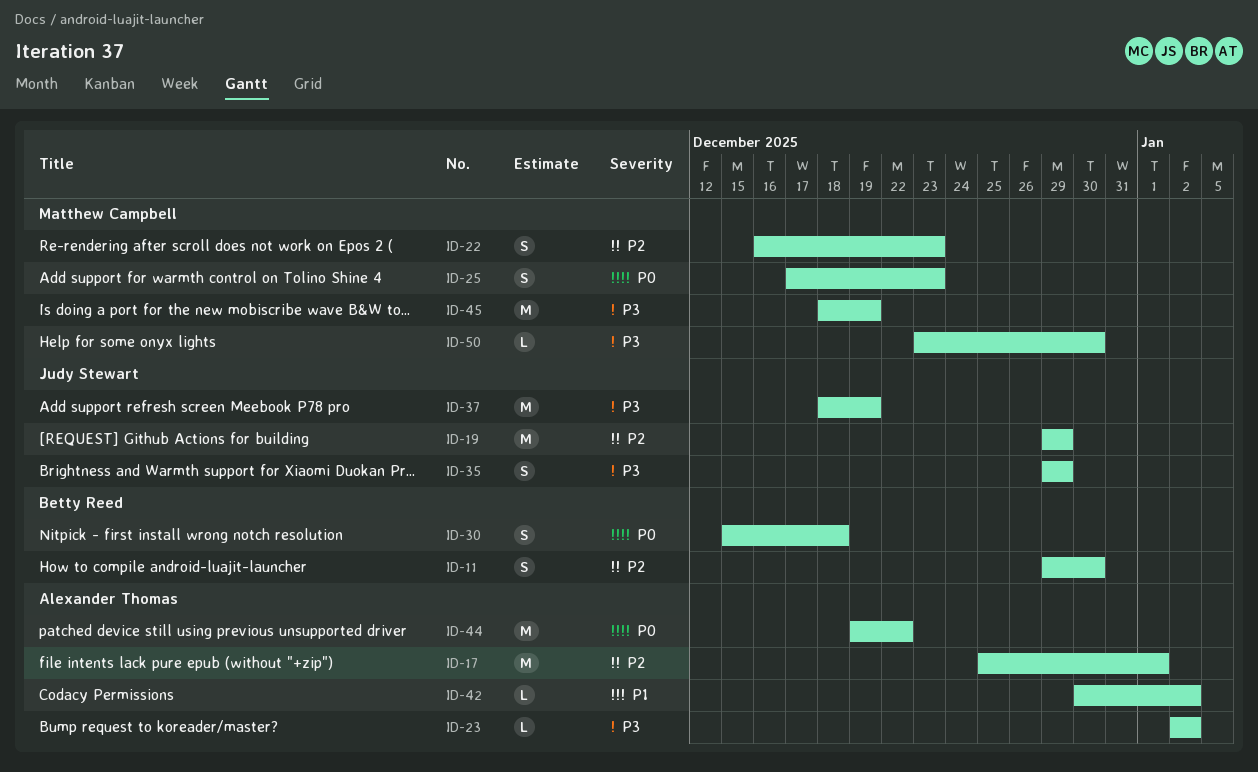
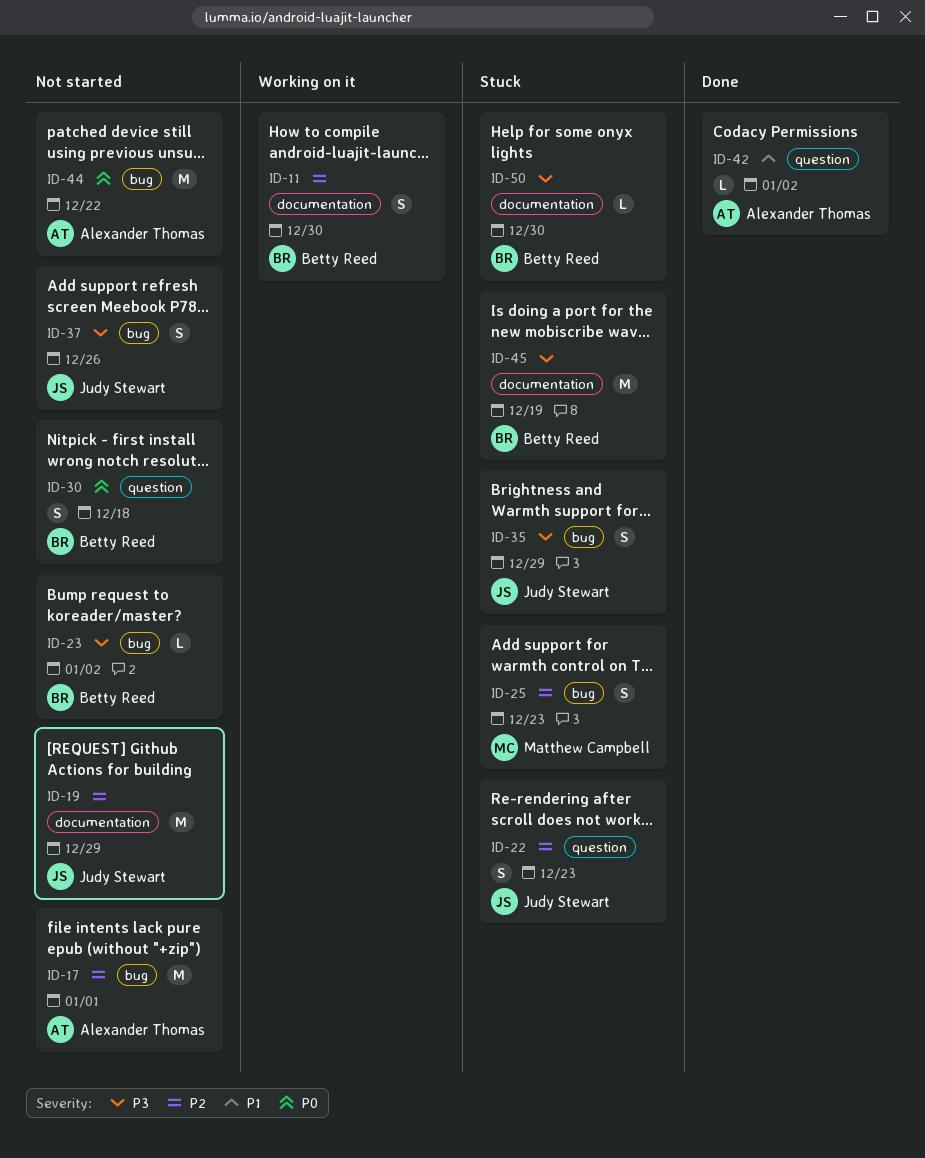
ID-22, owner: Matthew Campbell -> Judy Stewart
ID-23, owner: Alexander Thomas -> Betty Reed
ID-25, priority: P0 -> P2
ID-37, estimate: M -> S
ID-37, due: Dec 19 -> Dec 26
ID-45, owner: Matthew Campbell -> Betty Reed
ID-50, owner: Matthew Campbell -> Betty Reed

